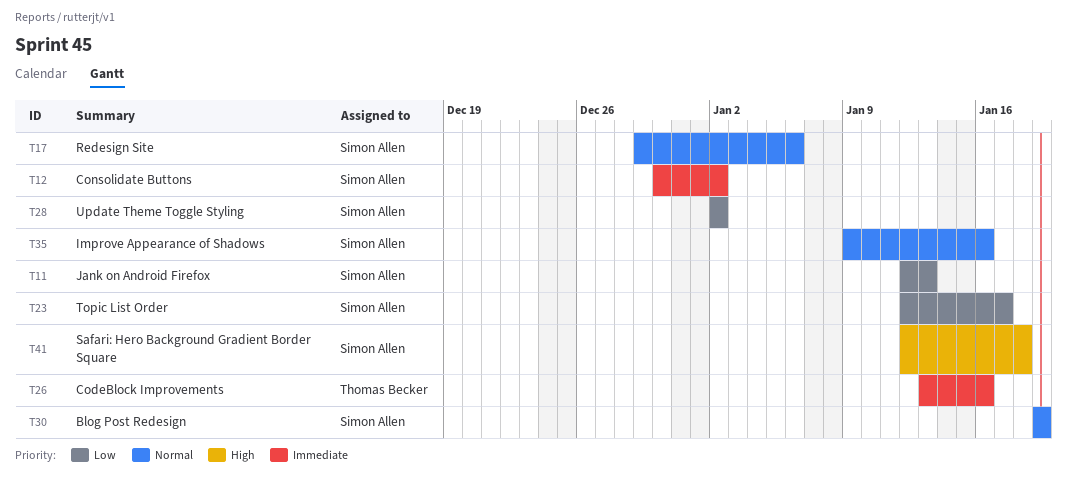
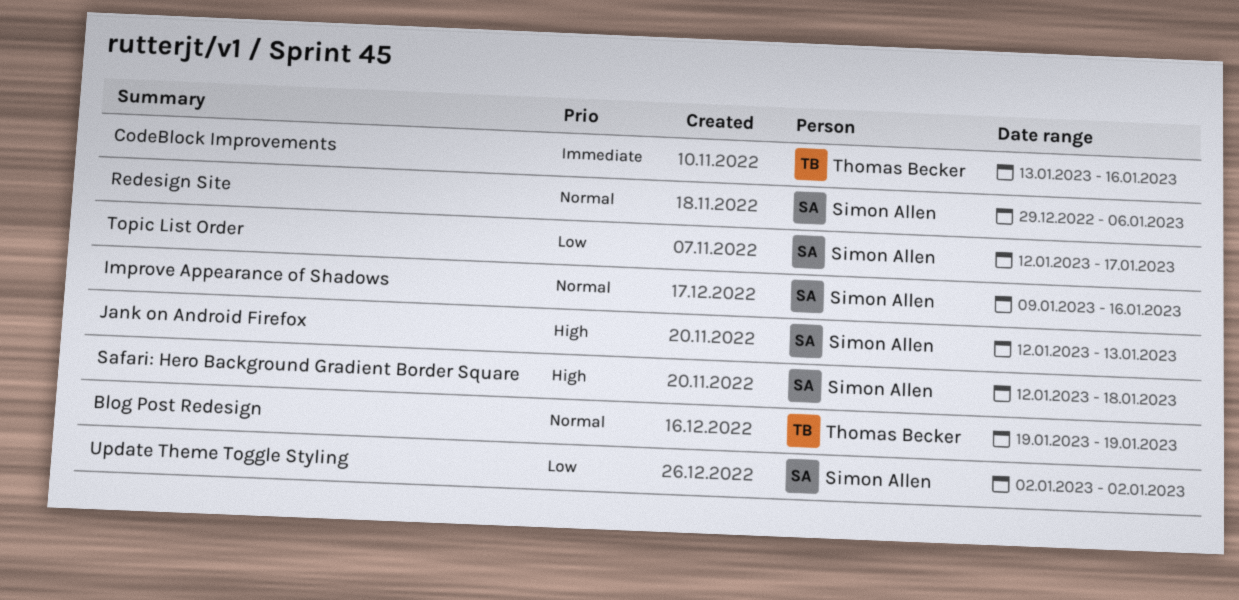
Blog Post Redesign, owner: Simon Allen -> Thomas Becker
Consolidate Buttons: present -> none
Jank on Android Firefox, priority: Low -> High

